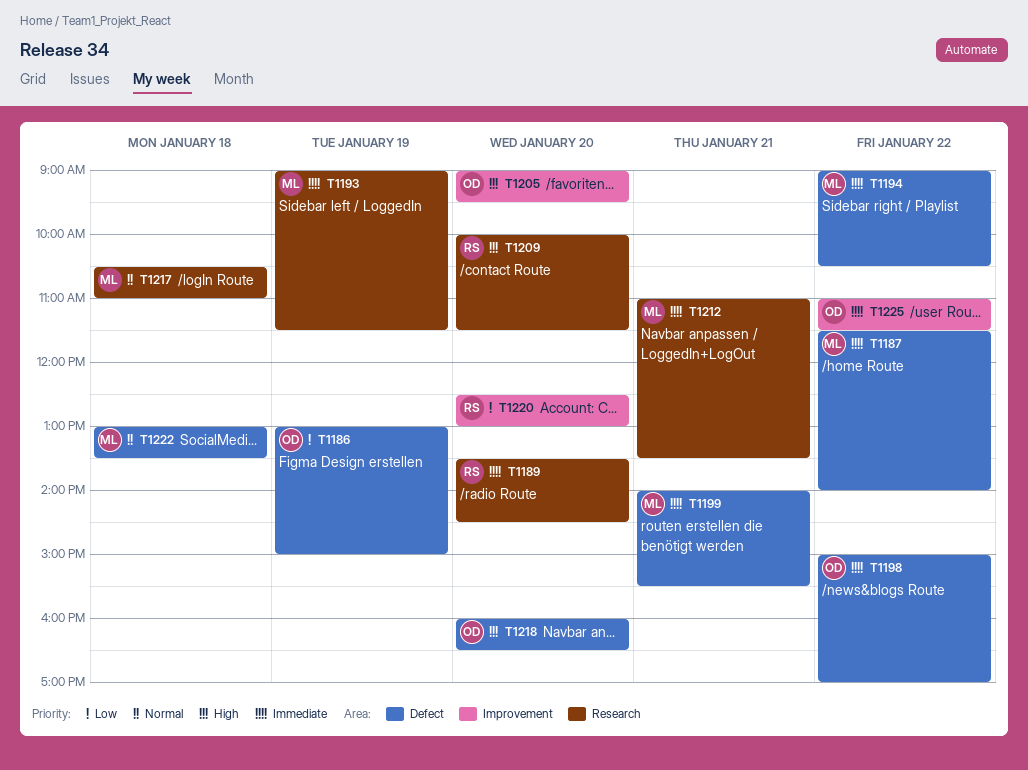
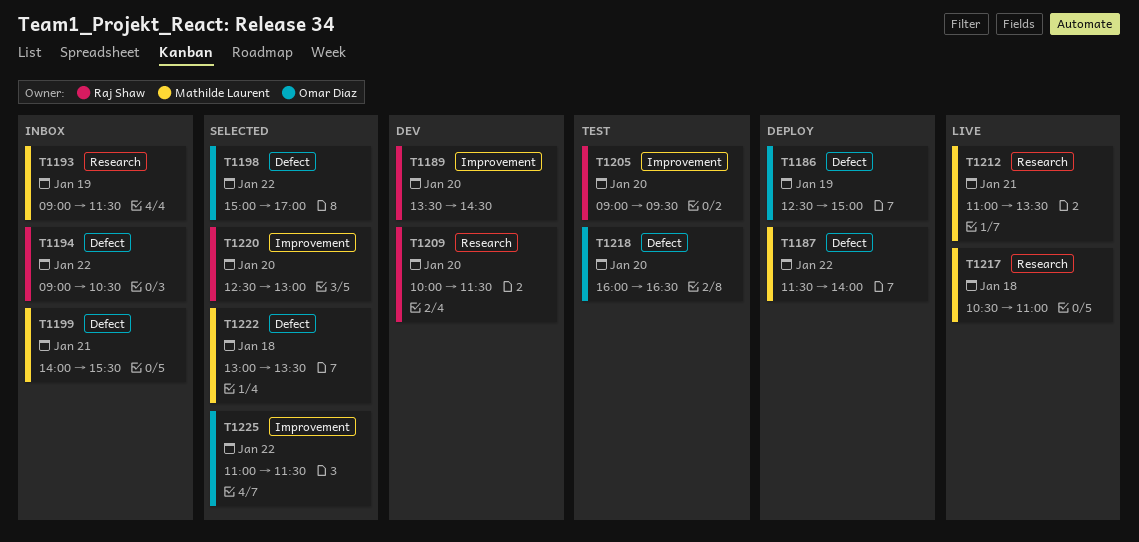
T1186, begins: 13:00 -> 12:30
T1189, label: Research -> Improvement
T1194, owner: Mathilde Laurent -> Raj Shaw
T1205, owner: Omar Diaz -> Raj Shaw

